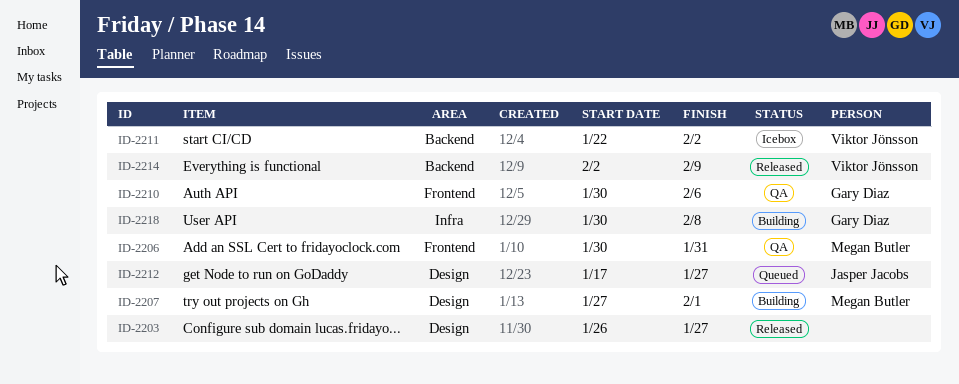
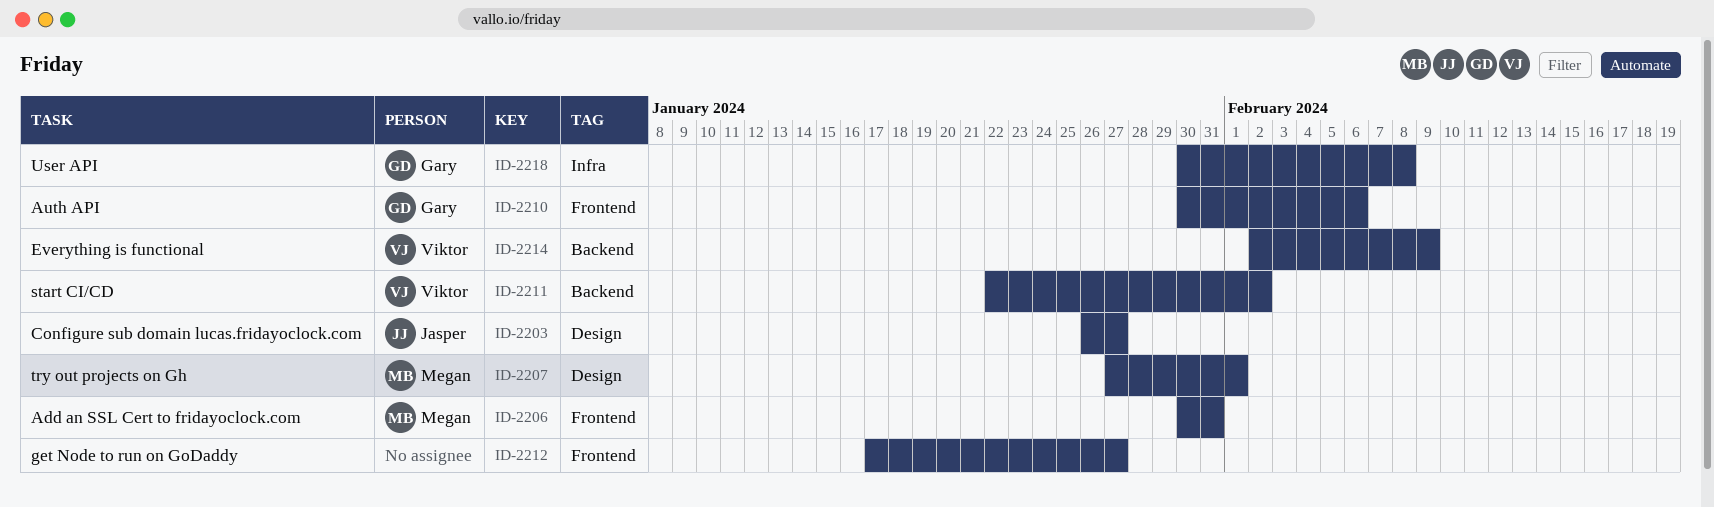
ID-2203, owner: none -> Jasper Jacobs
ID-2212, owner: Jasper Jacobs -> none
ID-2212, label: Design -> Frontend

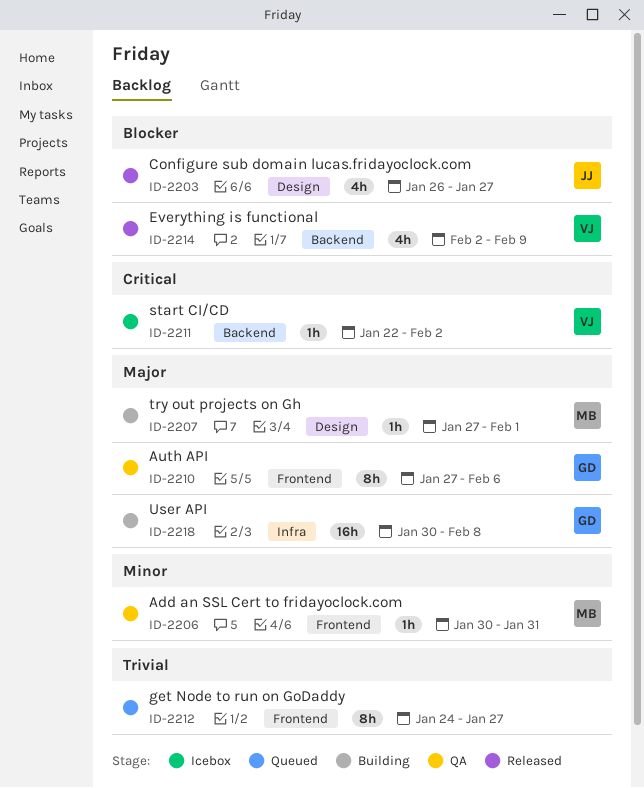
ID-2210, start: Jan 30 -> Jan 27
ID-2212, start: Jan 17 -> Jan 24

